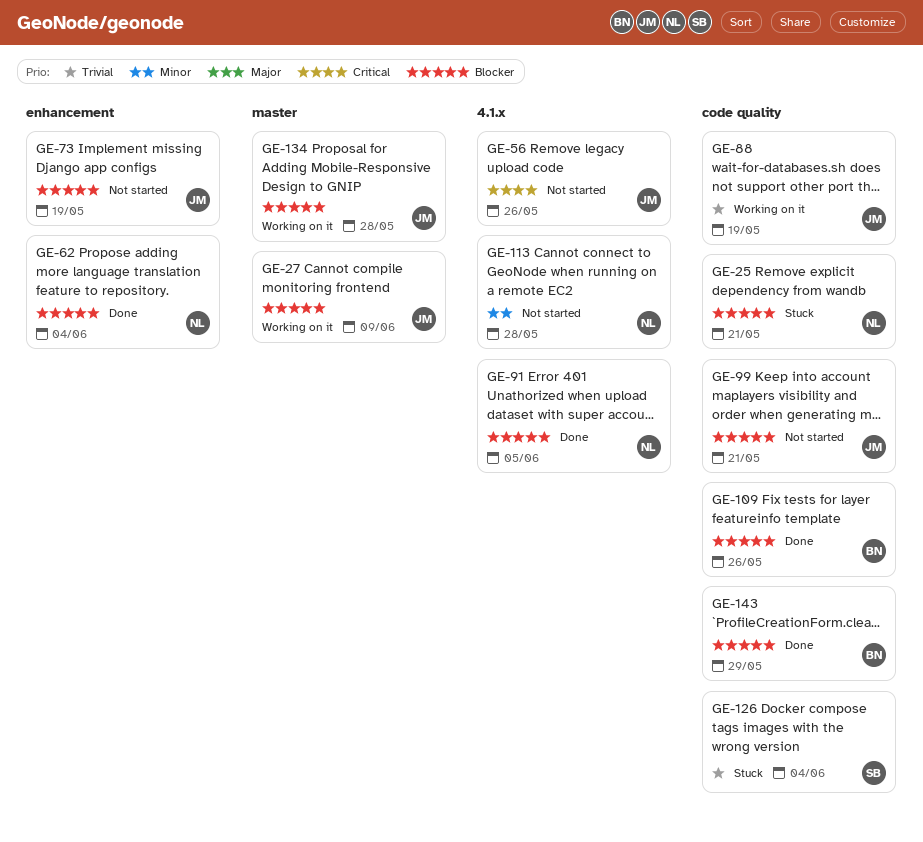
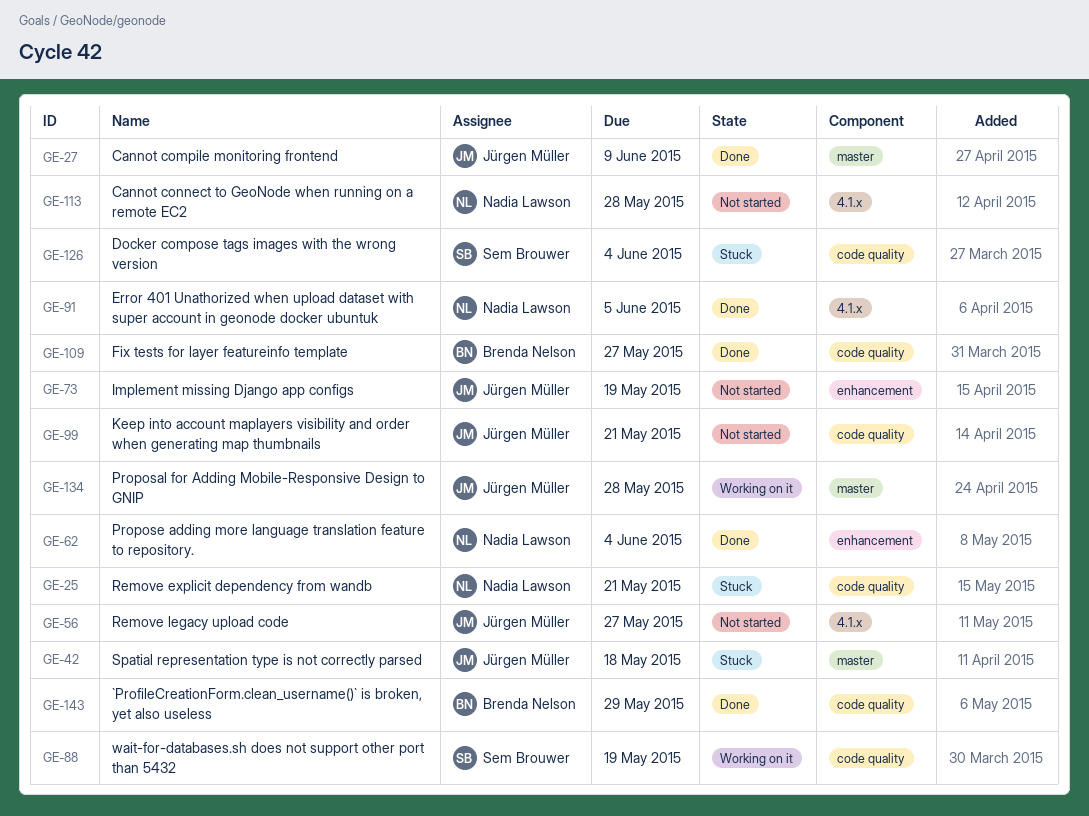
GE-27, status: Working on it -> Done
GE-42: none -> present
GE-56, due: May 26 -> May 27
GE-88, owner: Jürgen Müller -> Sem Brouwer
GE-109, due: May 26 -> May 27

